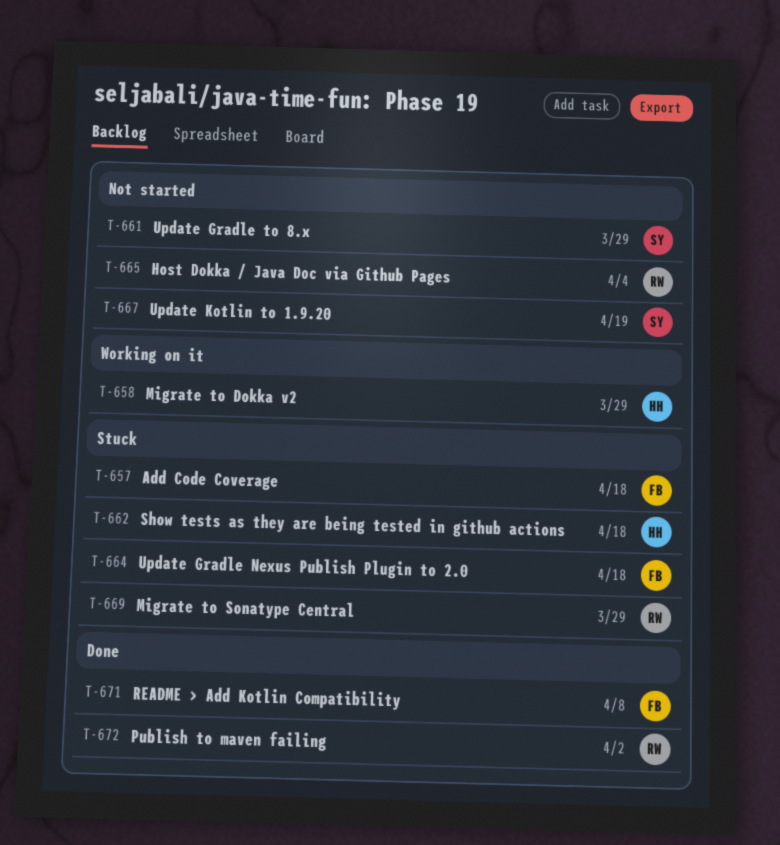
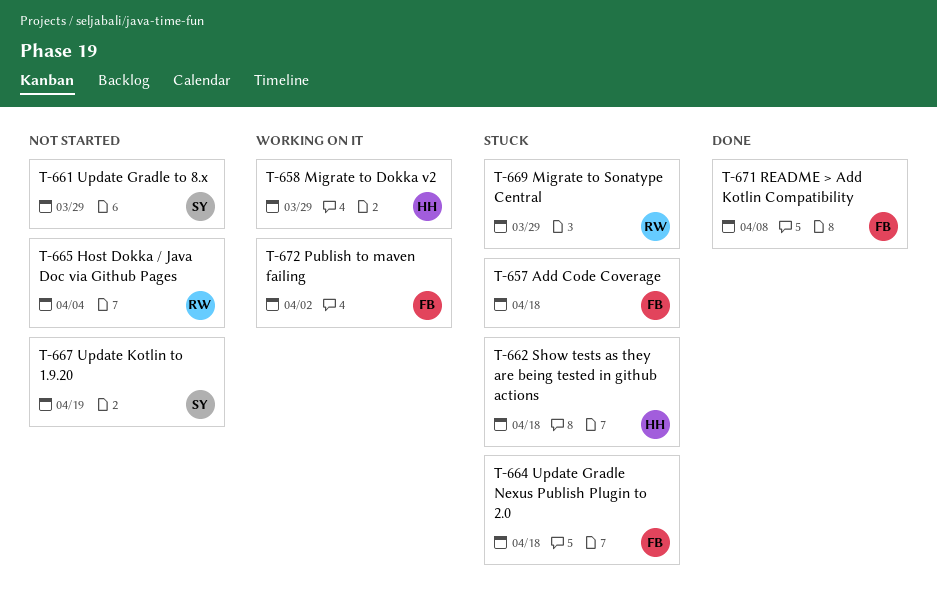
T-672, status: Done -> Working on it
T-672, owner: RW -> FB

